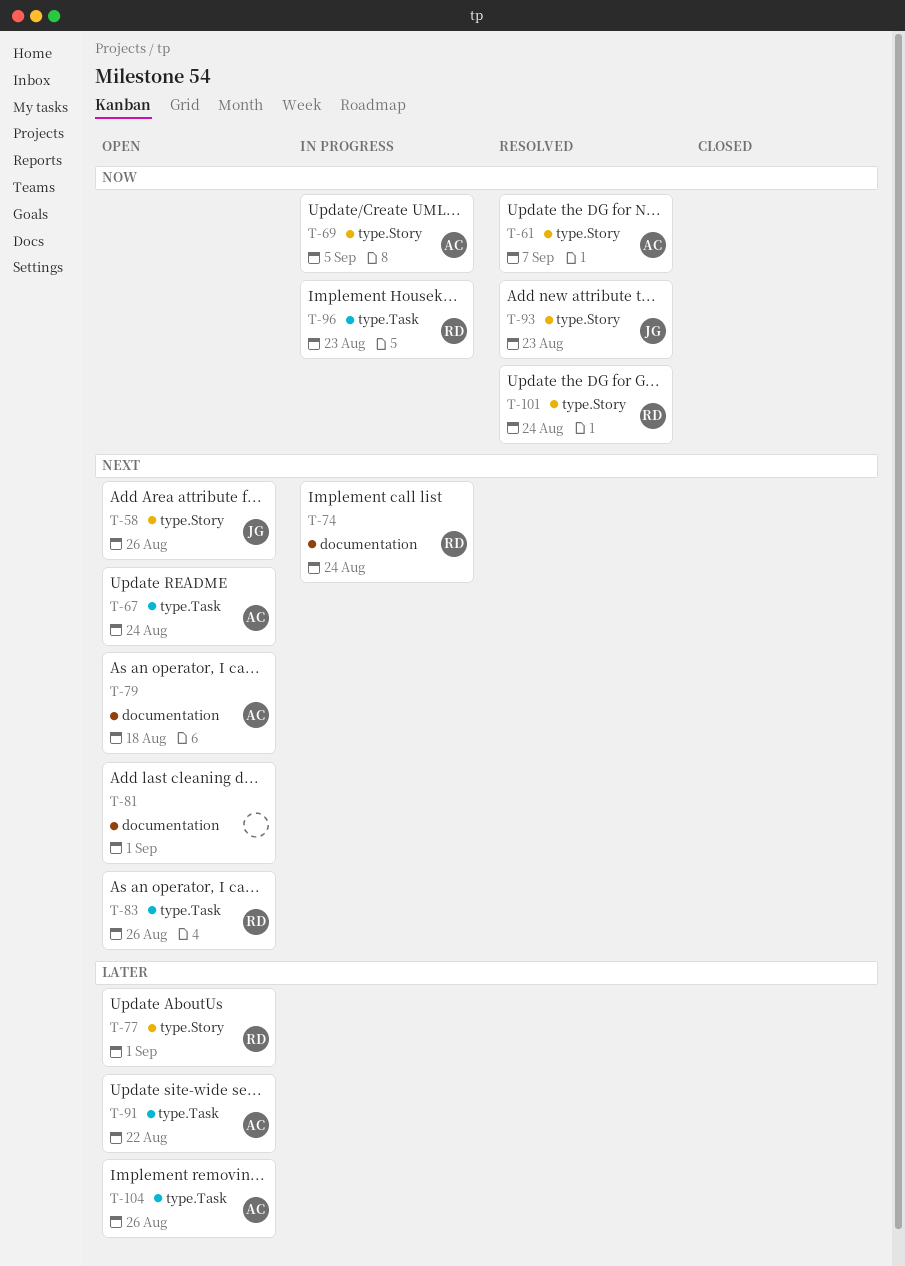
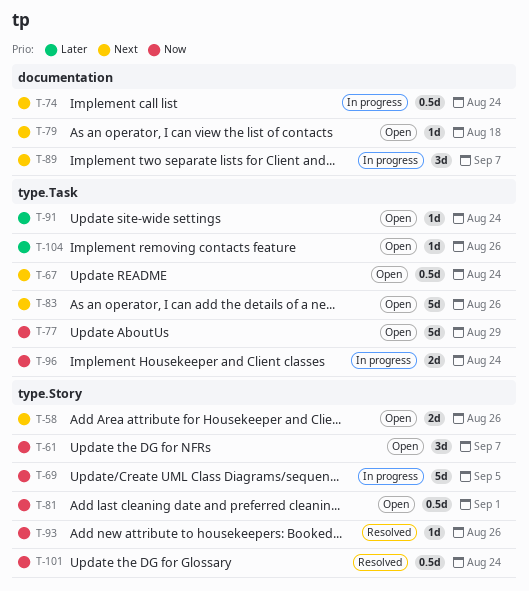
T-61, status: Resolved -> Open
T-77, priority: Later -> Now
T-77, label: type.Story -> type.Task
T-77, due: Sep 1 -> Aug 29
T-81, priority: Next -> Now
T-81, label: documentation -> type.Story
T-89: none -> present
T-91, due: Aug 22 -> Aug 24
T-93, due: Aug 23 -> Aug 26
T-96, due: Aug 23 -> Aug 24

